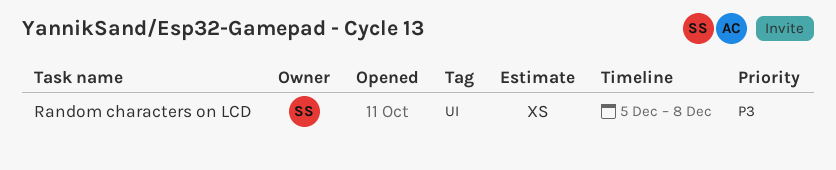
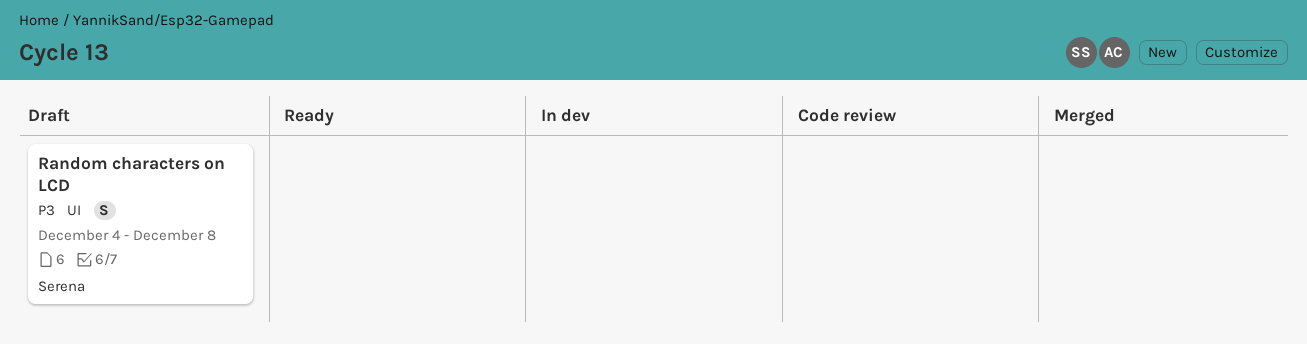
Random characters on LCD, estimate: XS -> S
Random characters on LCD, start: Dec 5 -> Dec 4

